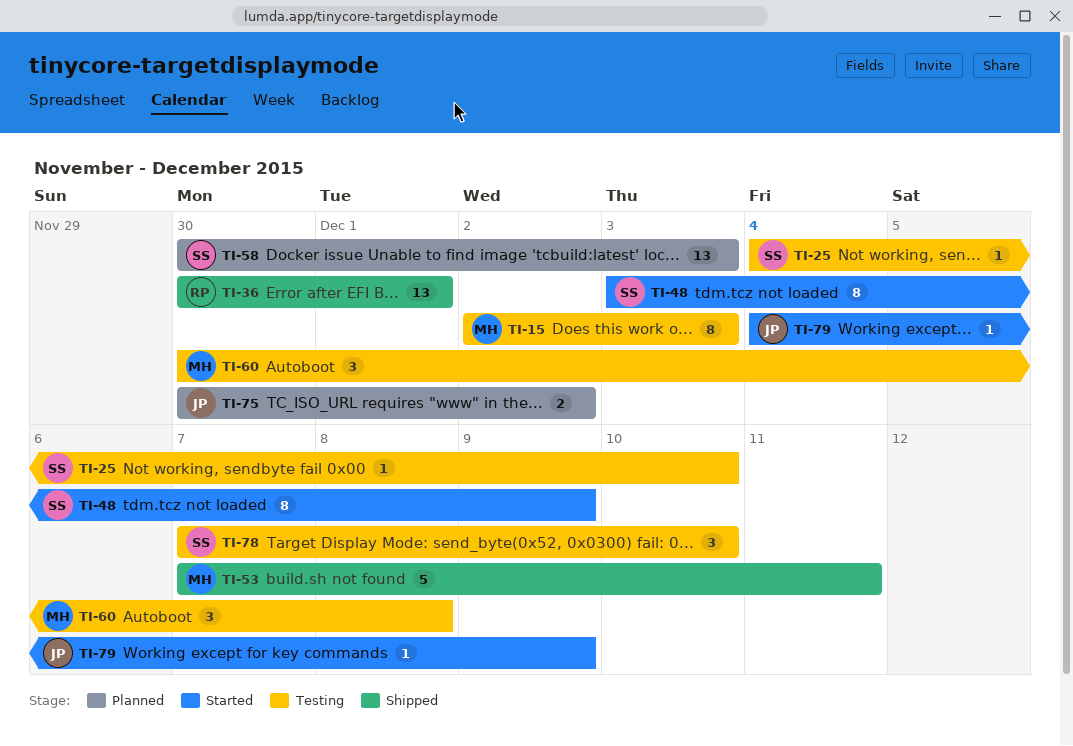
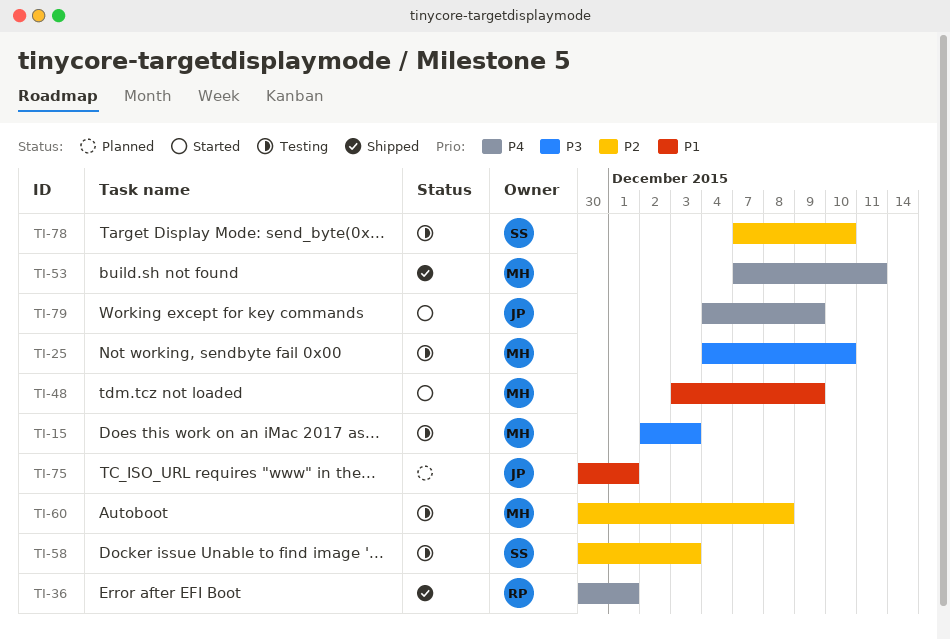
TI-25, owner: SS -> MH
TI-48, owner: SS -> MH
TI-58, status: Planned -> Testing
TI-75, due: Dec 2 -> Dec 1

